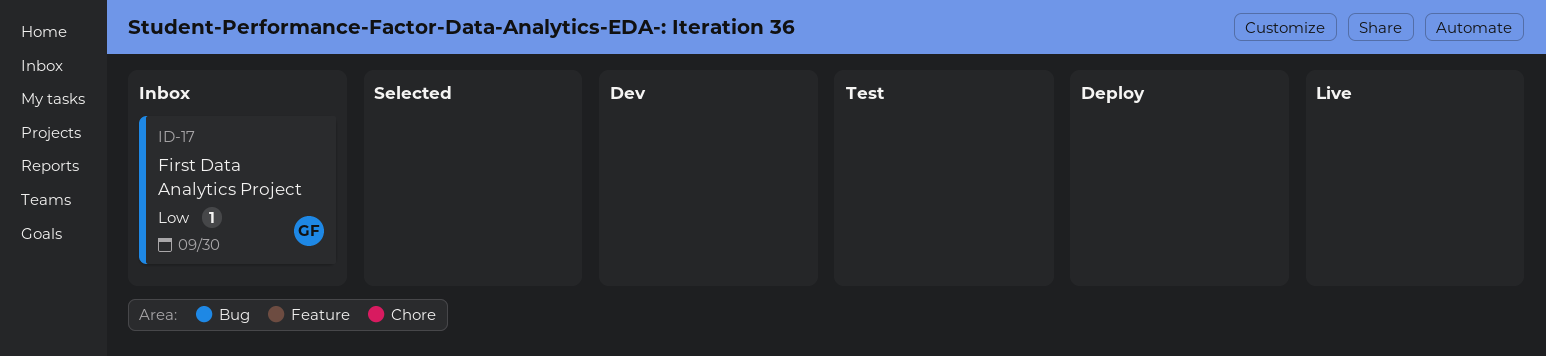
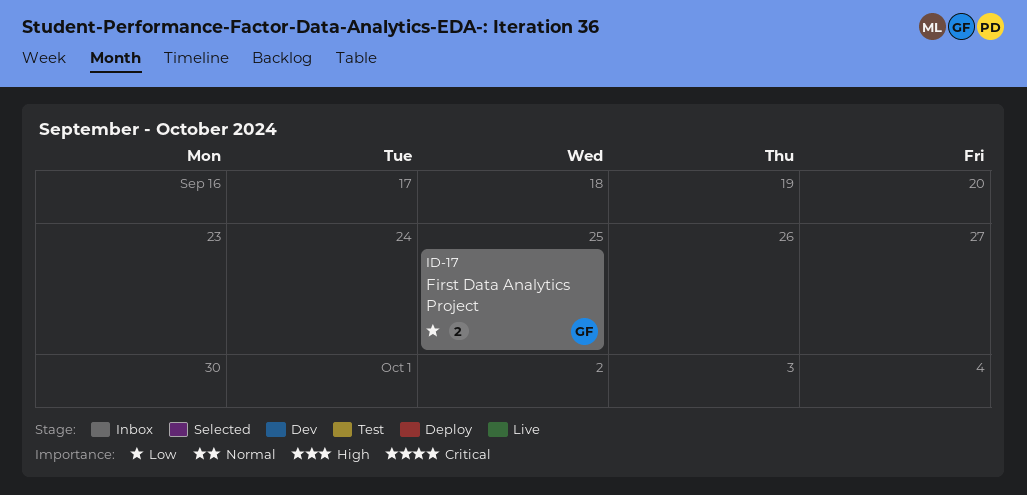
ID-17, estimate: 1 -> 2
ID-17, due: Sep 30 -> Sep 25

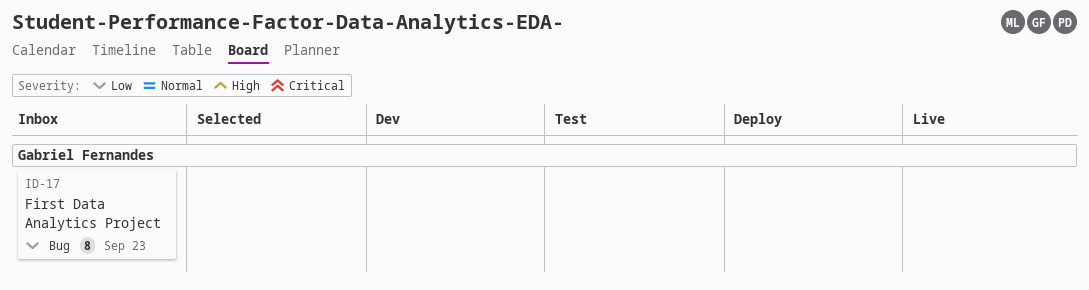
ID-17, estimate: 2 -> 8
ID-17, due: Sep 25 -> Sep 23

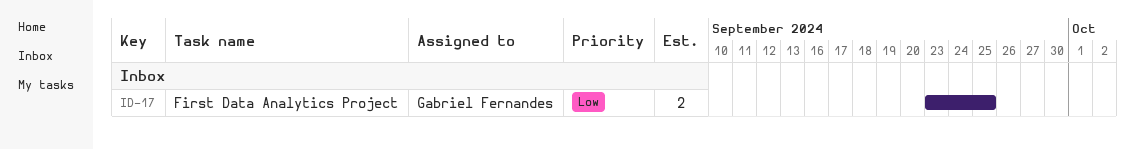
ID-17, estimate: 8 -> 2
ID-17, due: Sep 23 -> Sep 25

